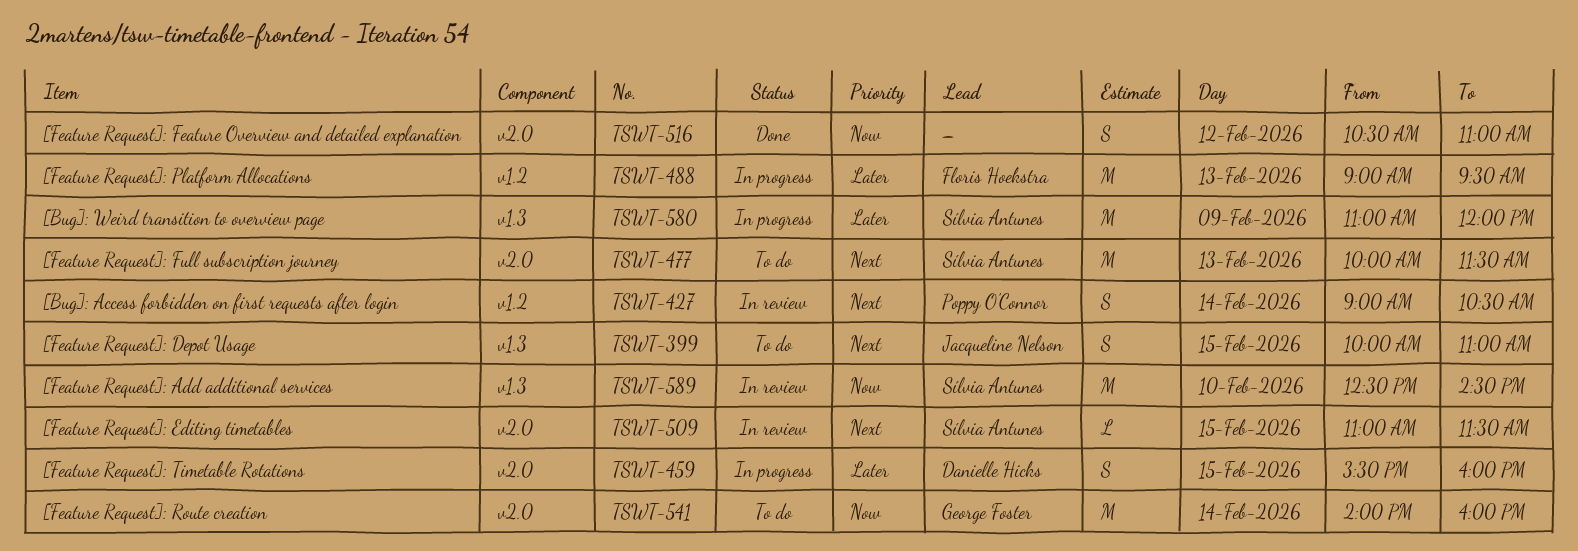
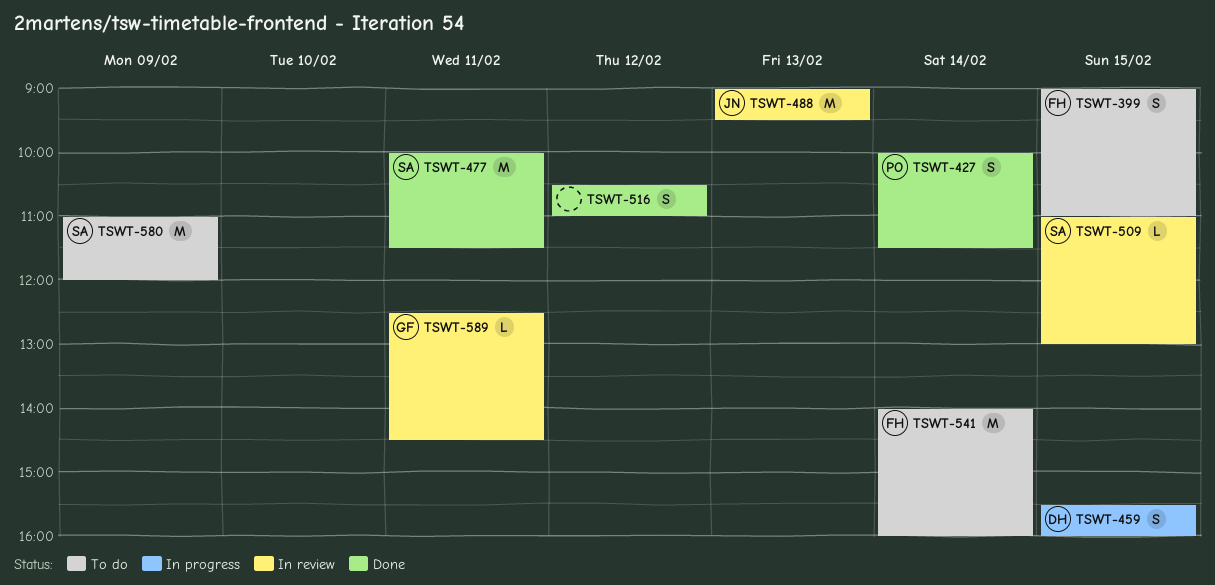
TSWT-399, owner: Jacqueline Nelson -> Floris Hoekstra
TSWT-399, begins: 10:00 -> 09:00
TSWT-427, status: In review -> Done
TSWT-427, begins: 09:00 -> 10:00
TSWT-427, ends: 10:30 -> 11:30
TSWT-477, status: To do -> Done
TSWT-477, day: Feb 13 -> Feb 11
TSWT-488, status: In progress -> In review
TSWT-488, owner: Floris Hoekstra -> Jacqueline Nelson
TSWT-509, ends: 11:30 -> 13:00
TSWT-541, owner: George Foster -> Floris Hoekstra
TSWT-580, status: In progress -> To do
TSWT-589, owner: Sílvia Antunes -> George Foster
TSWT-589, estimate: M -> L
TSWT-589, day: Feb 10 -> Feb 11

